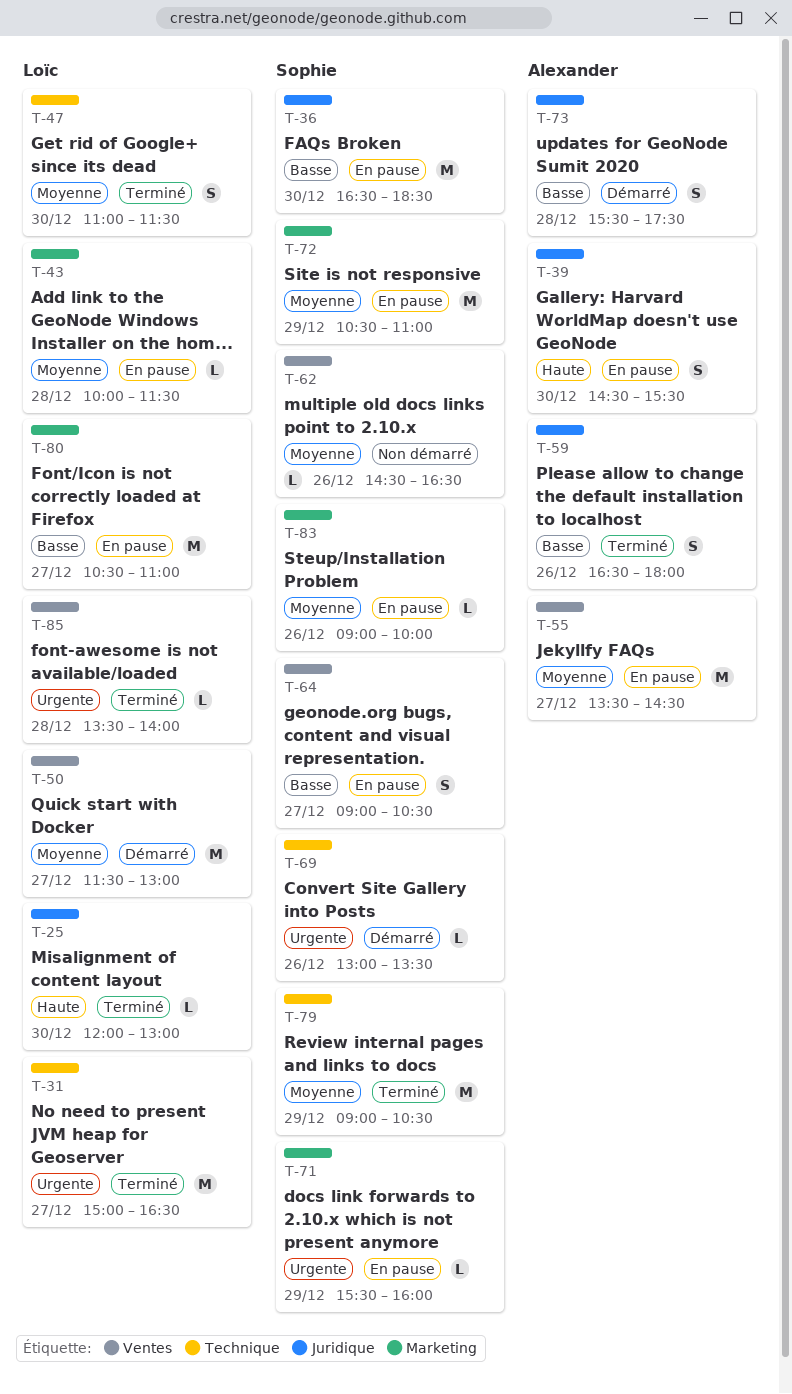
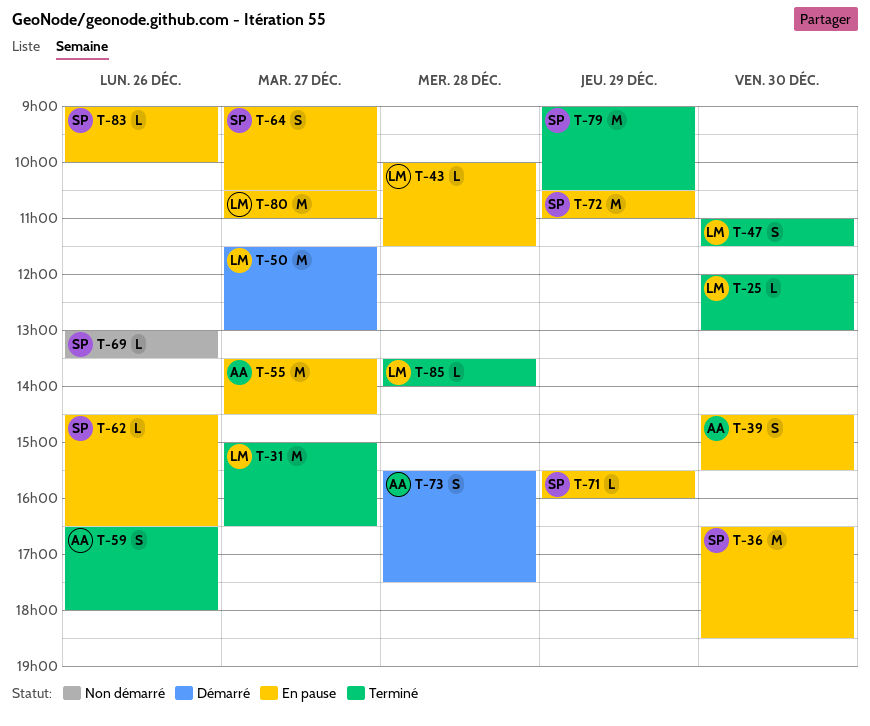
T-62, status: Non démarré -> En pause
T-69, status: Démarré -> Non démarré

